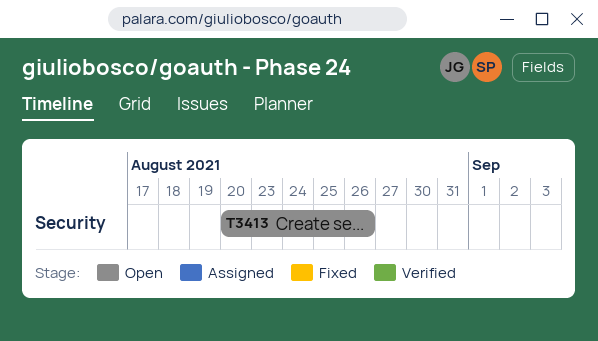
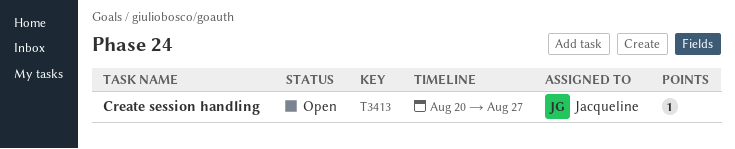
T3413, due: Aug 26 -> Aug 27

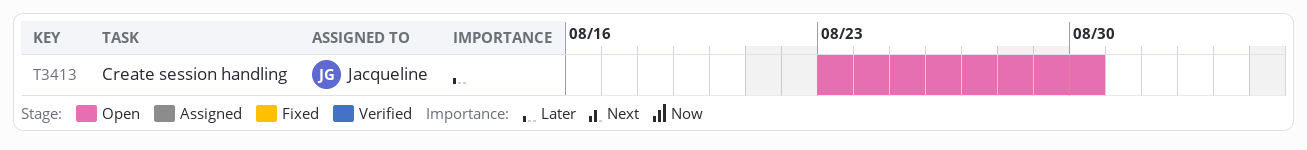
T3413, start: Aug 20 -> Aug 23
T3413, due: Aug 27 -> Aug 30

